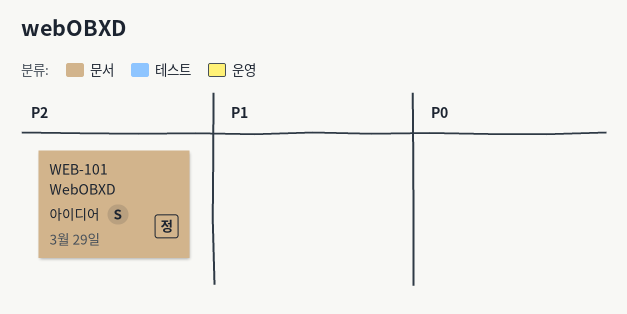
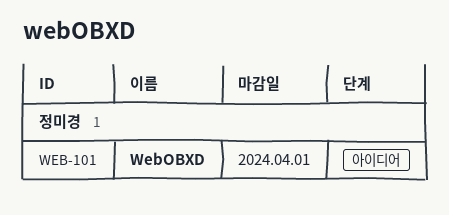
WEB-101, due: Mar 29 -> Apr 1

